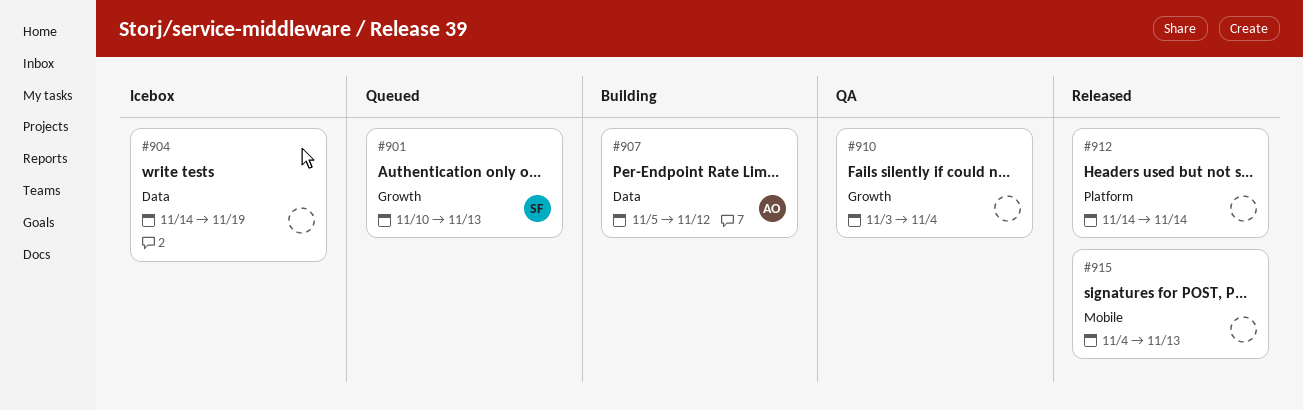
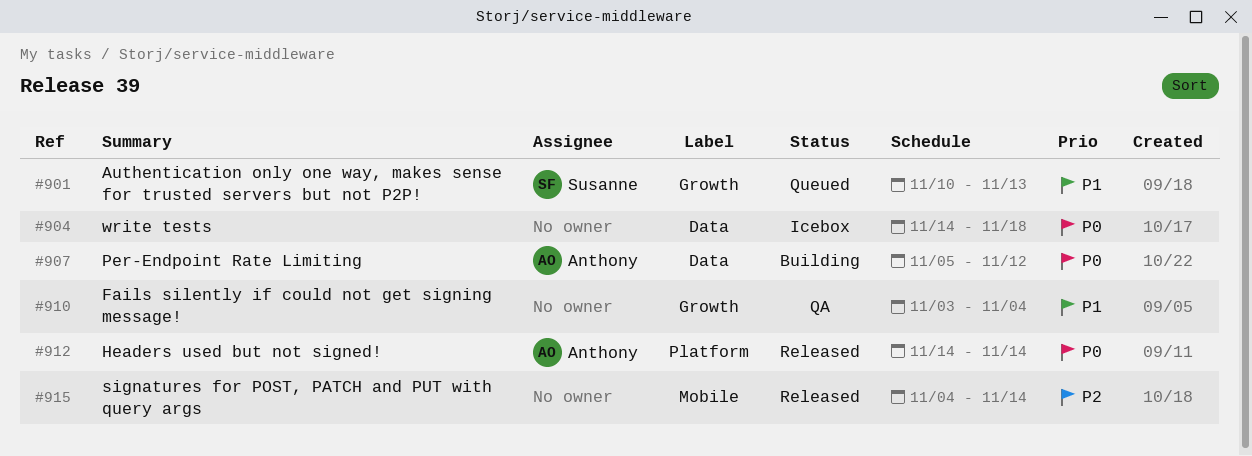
#904, due: Nov 19 -> Nov 18
#912, owner: none -> Anthony
#915, due: Nov 13 -> Nov 14

